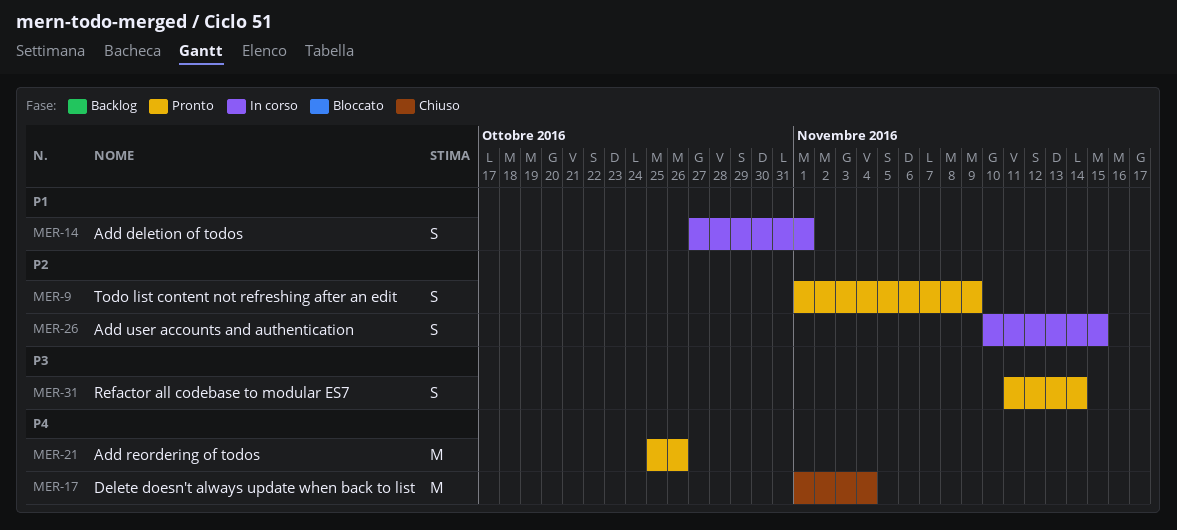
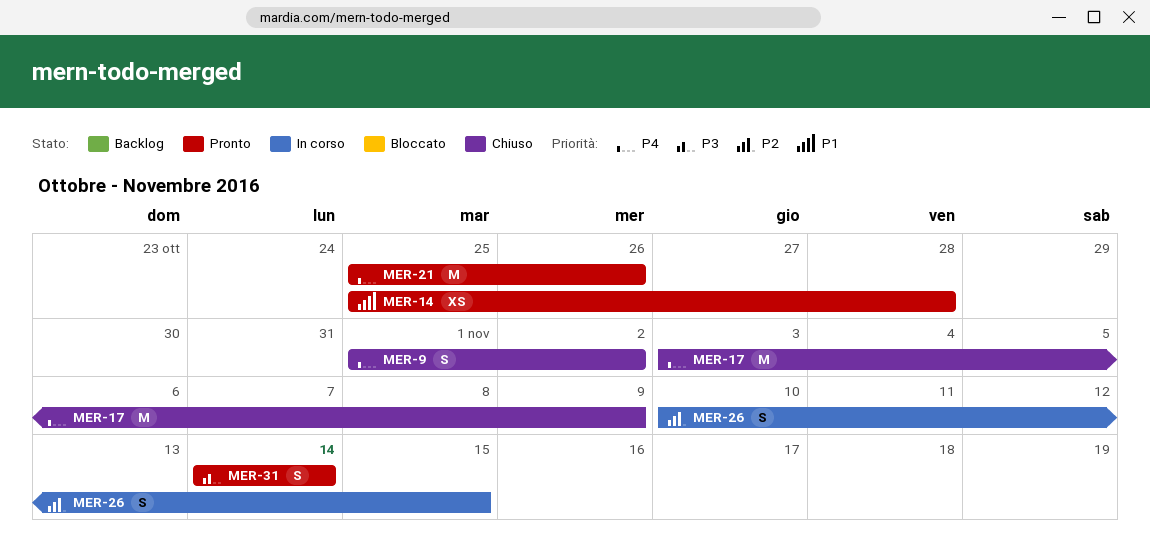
MER-9, status: Pronto -> Chiuso
MER-9, priority: P2 -> P4
MER-9, due: Nov 9 -> Nov 2
MER-14, status: In corso -> Pronto
MER-14, estimate: S -> XS
MER-14, start: Oct 27 -> Oct 25
MER-14, due: Nov 1 -> Oct 28
MER-17, start: Nov 1 -> Nov 3
MER-17, due: Nov 4 -> Nov 9
MER-31, start: Nov 11 -> Nov 14

